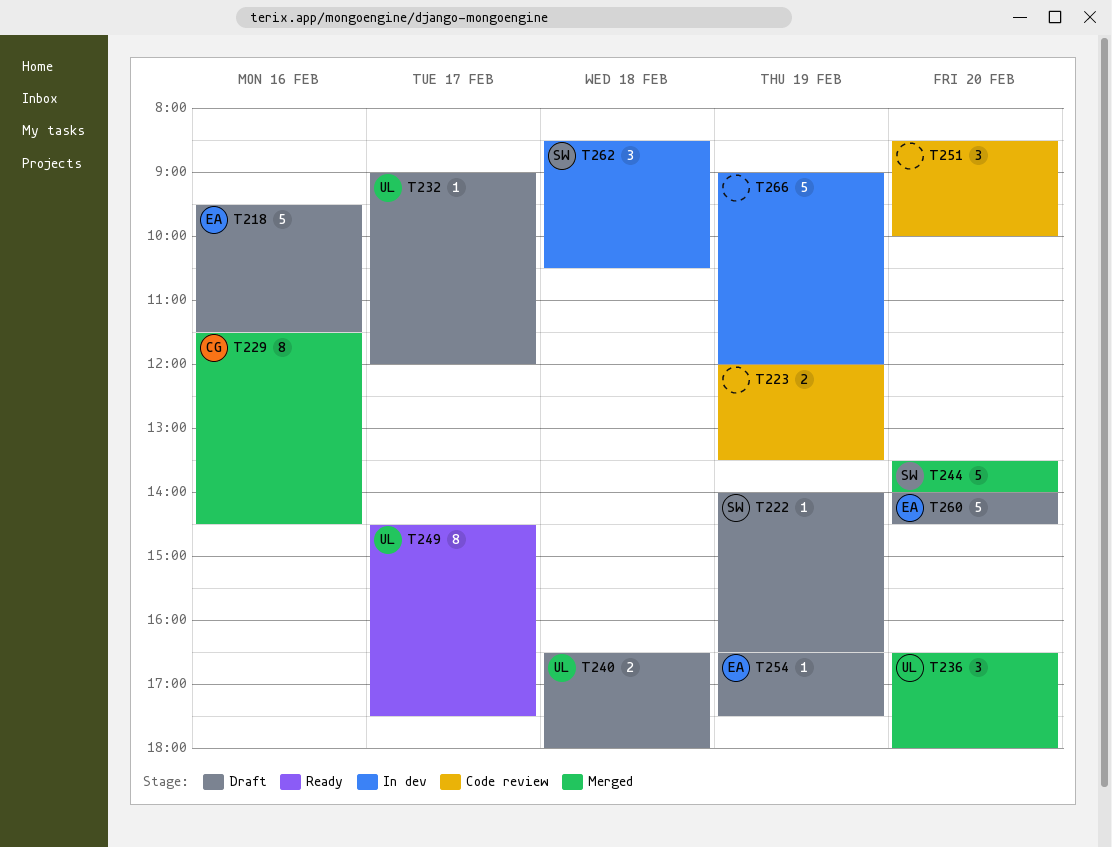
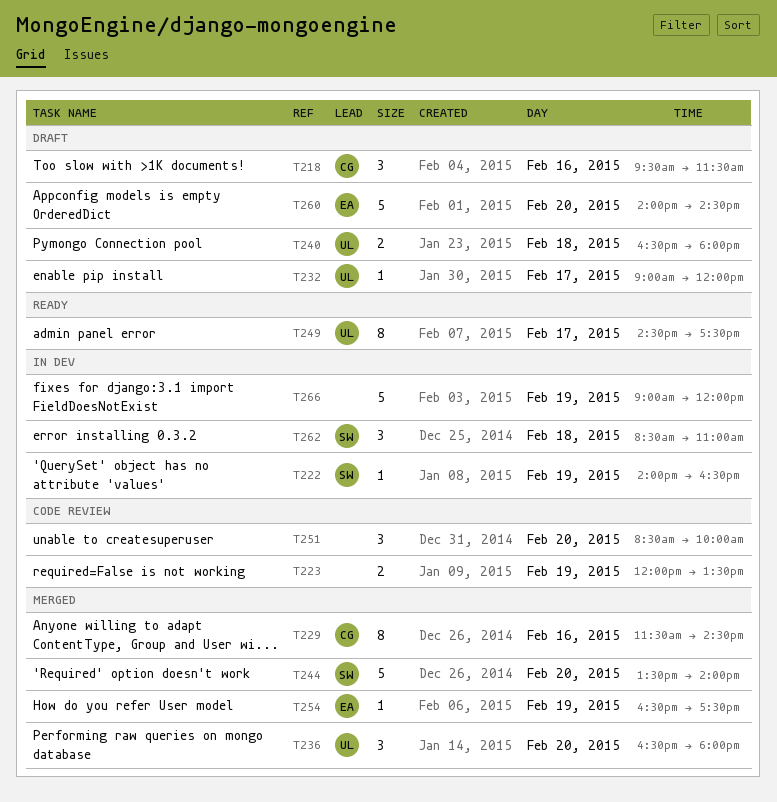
T218, owner: EA -> CG
T218, estimate: 5 -> 3
T222, status: Draft -> In dev
T254, status: Draft -> Merged
T262, ends: 10:30 -> 11:00

